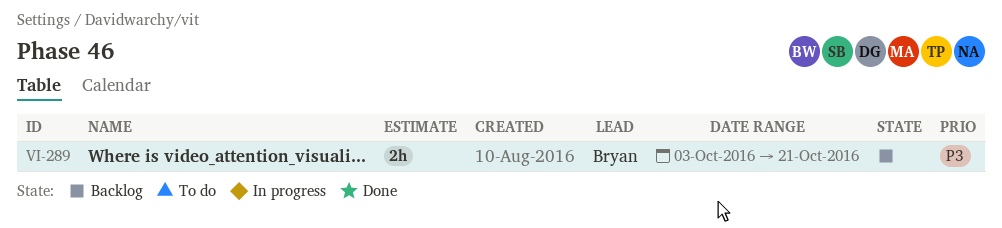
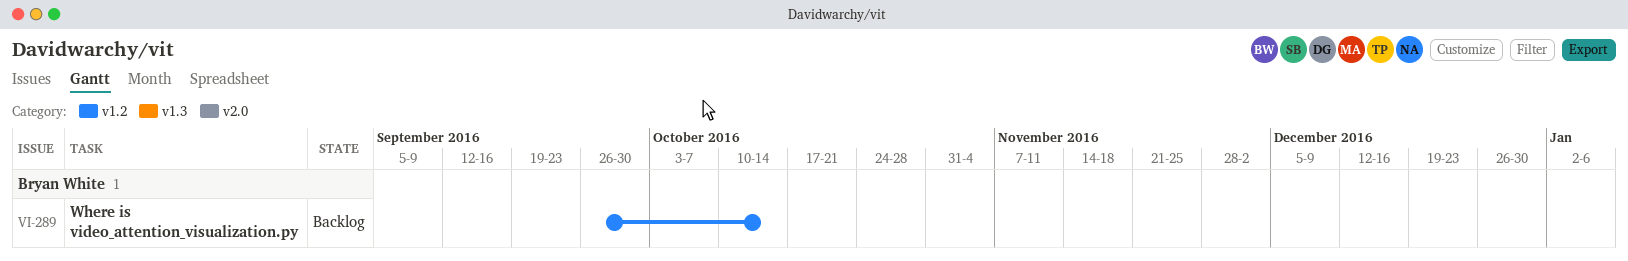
VI-289, start: Oct 3 -> Sep 26
VI-289, due: Oct 21 -> Oct 14

